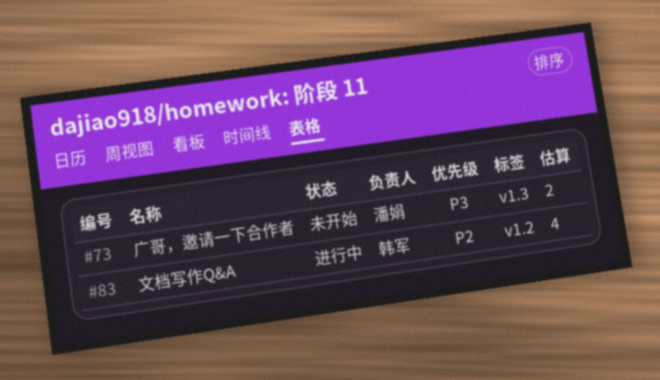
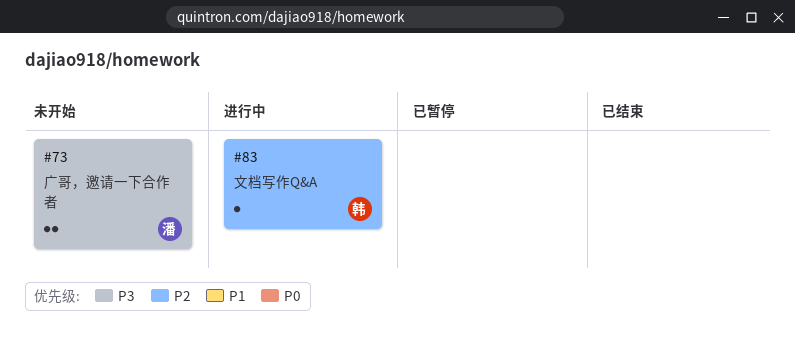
#83, estimate: 4 -> 1

